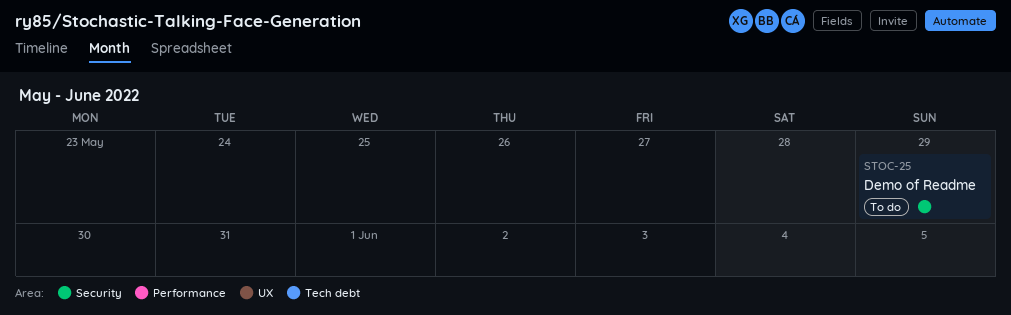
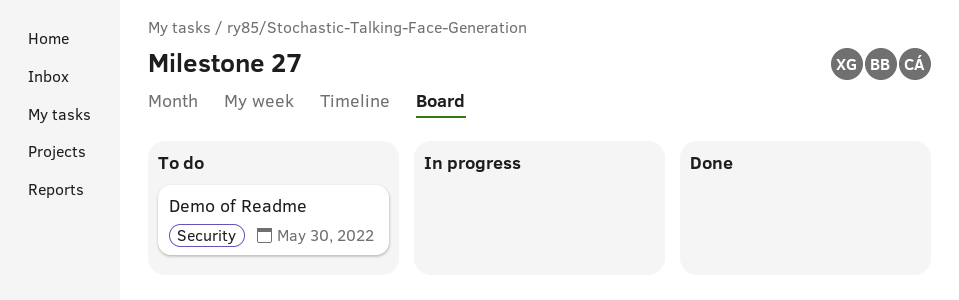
Demo of Readme, due: May 29 -> May 30

